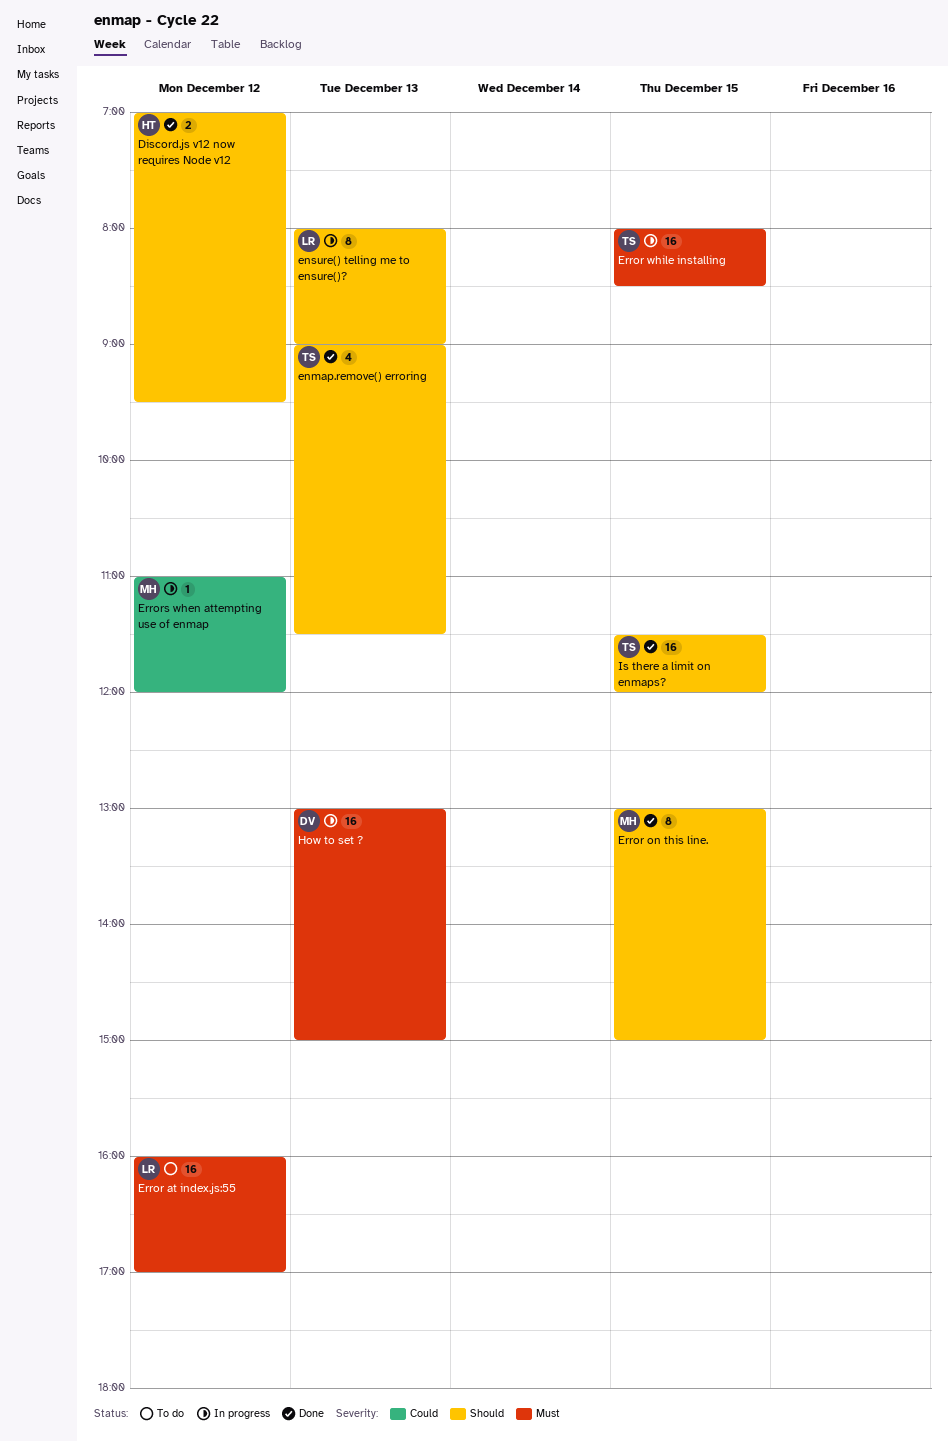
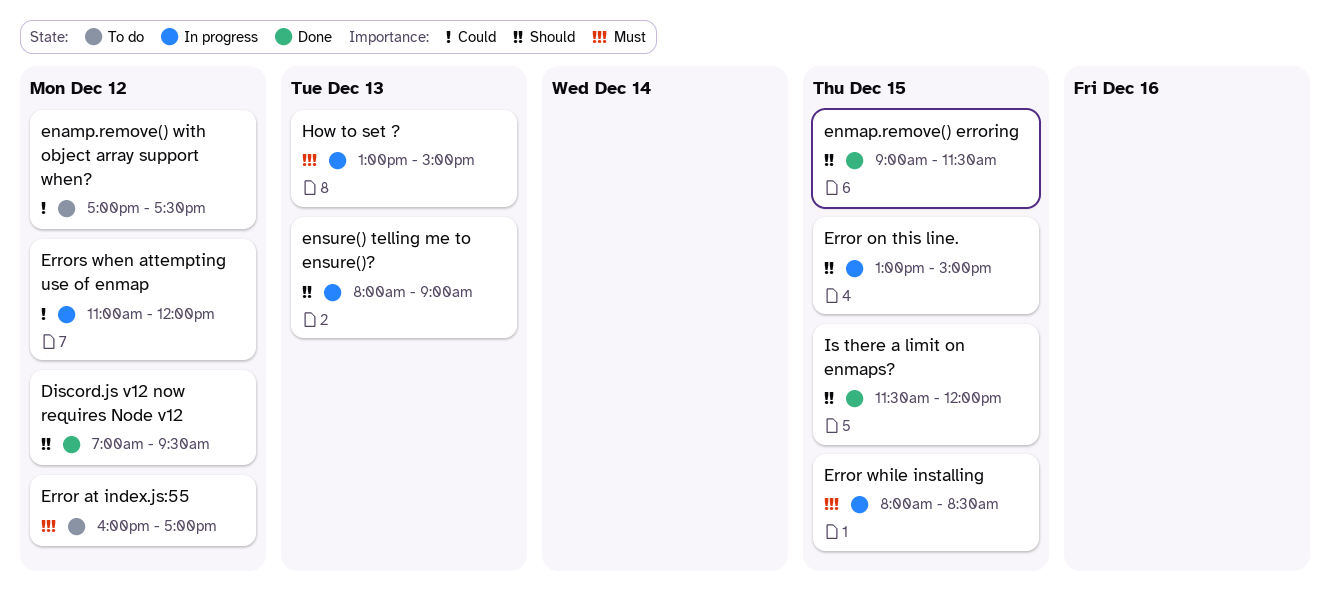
enamp.remove() with object array support when?: none -> present
enmap.remove() erroring, day: Dec 13 -> Dec 15
Error on this line., status: Done -> In progress

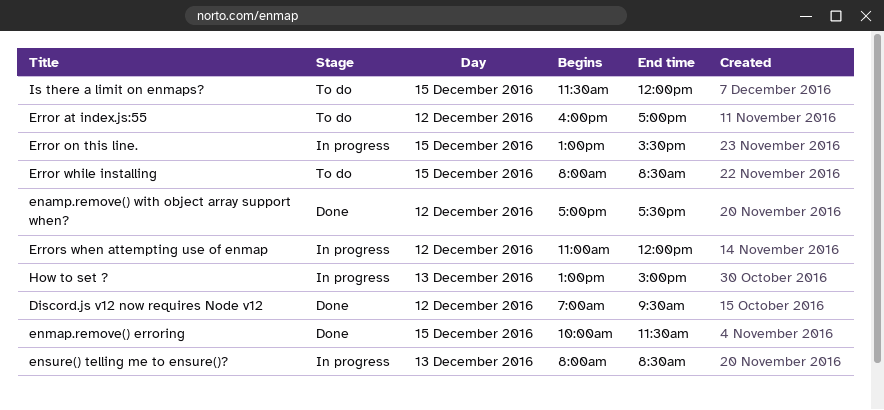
enamp.remove() with object array support when?, status: To do -> Done
enmap.remove() erroring, begins: 09:00 -> 10:00
ensure() telling me to ensure()?, ends: 09:00 -> 08:30
Error on this line., ends: 15:00 -> 15:30
Error while installing, status: In progress -> To do
Is there a limit on enmaps?, status: Done -> To do

